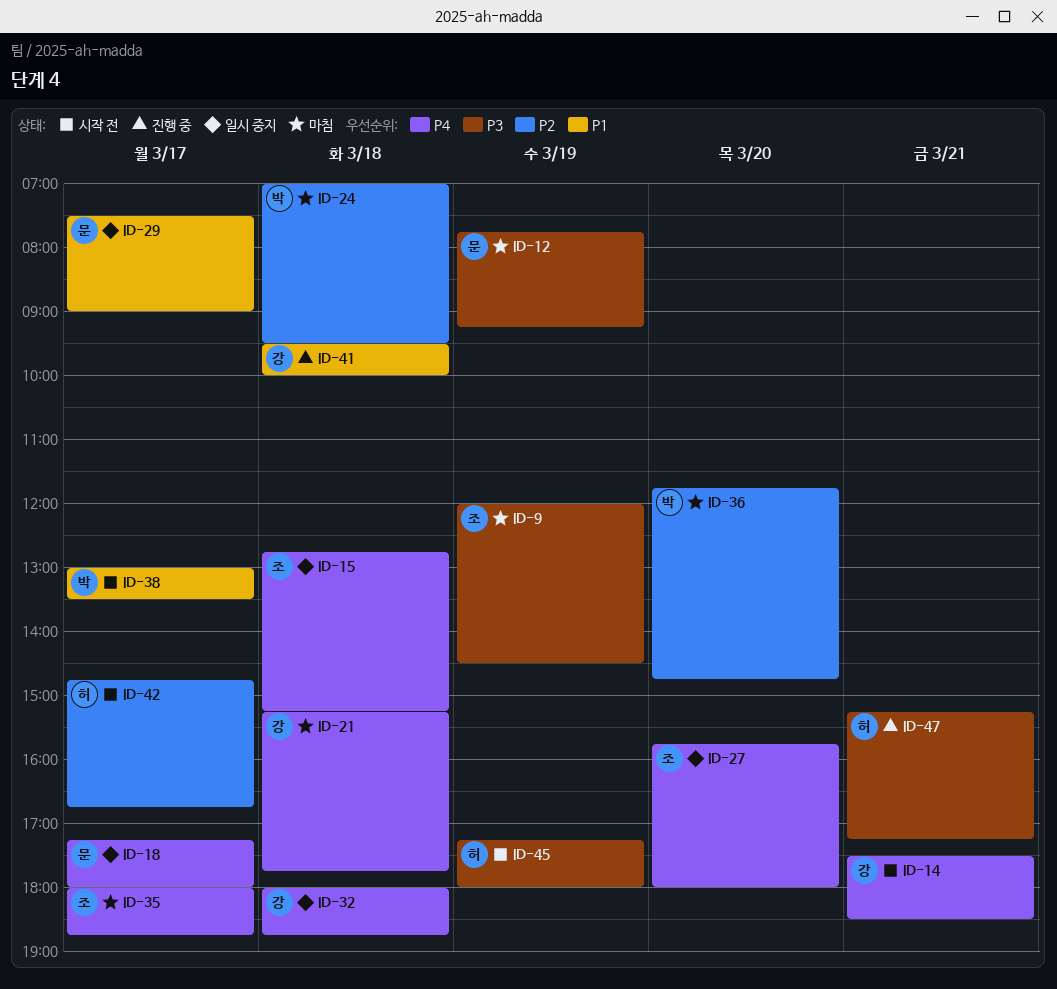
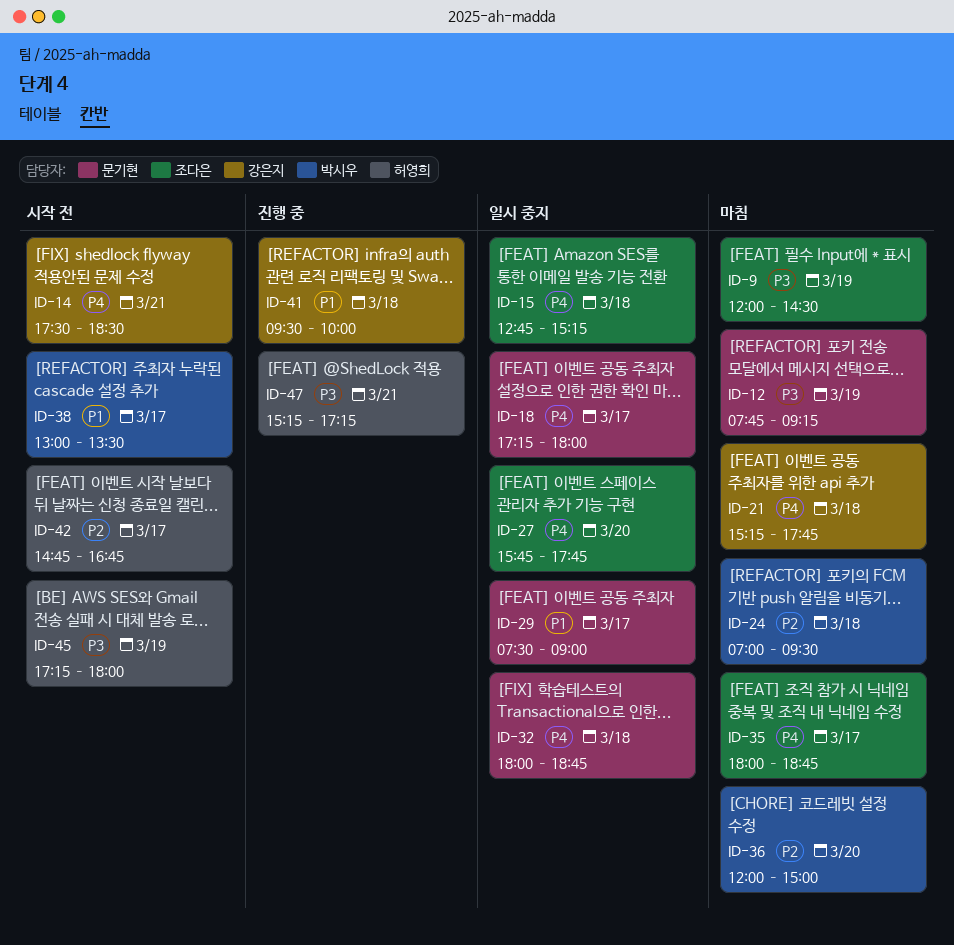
ID-27, ends: 18:00 -> 17:45
ID-32, owner: 강은지 -> 문기현
ID-36, begins: 11:45 -> 12:00
ID-36, ends: 14:45 -> 15:00

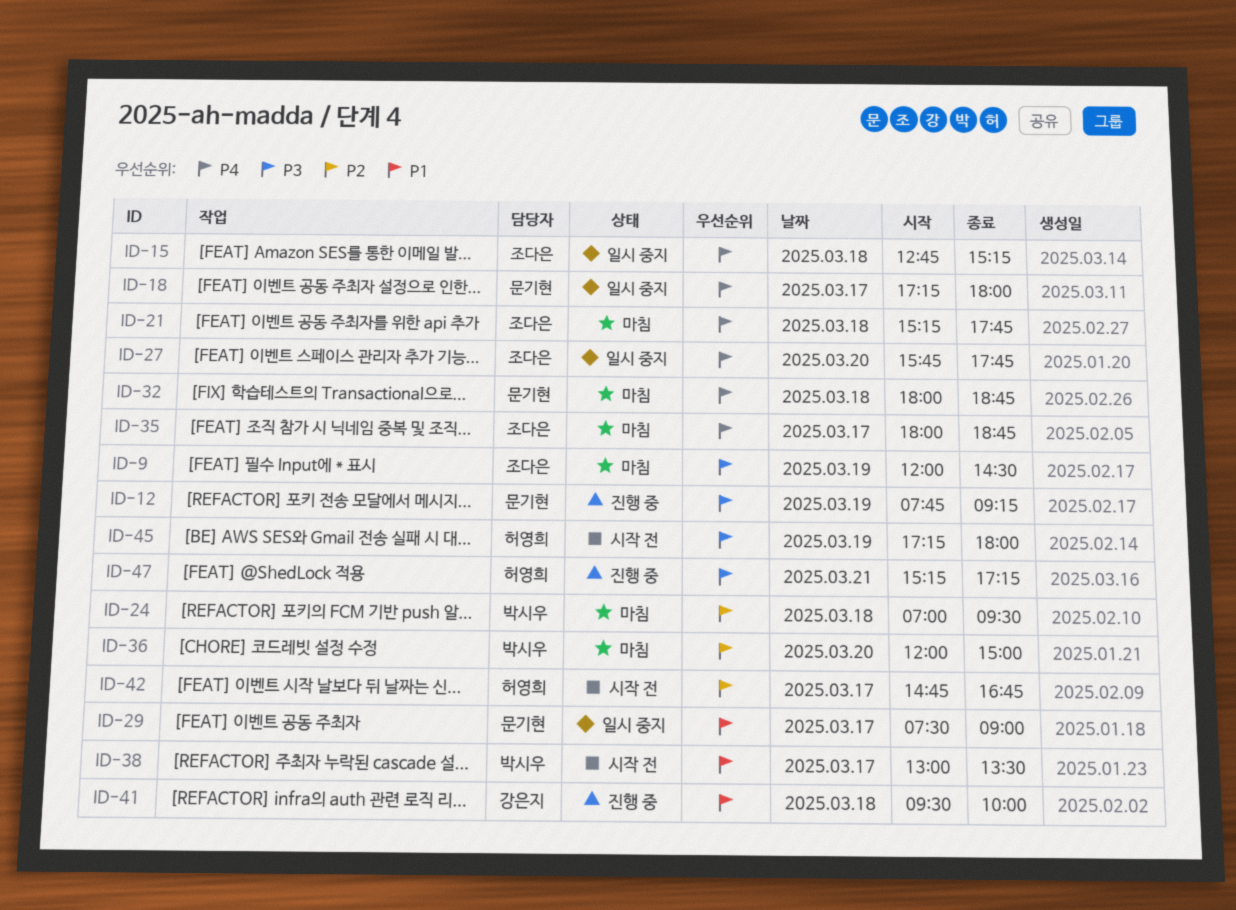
ID-12, status: 마침 -> 진행 중
ID-14: present -> none
ID-21, owner: 강은지 -> 조다은
ID-32, status: 일시 중지 -> 마침

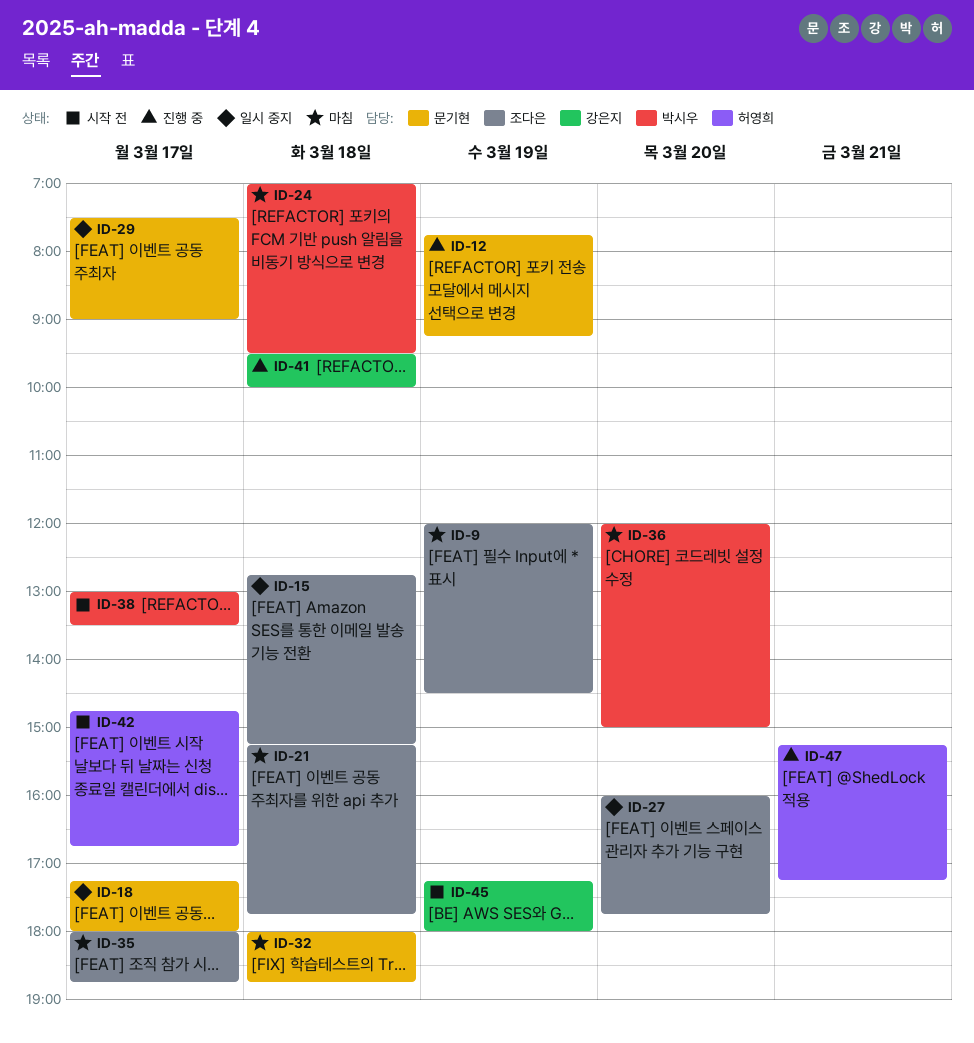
ID-27, begins: 15:45 -> 16:00
ID-45, owner: 허영희 -> 강은지

